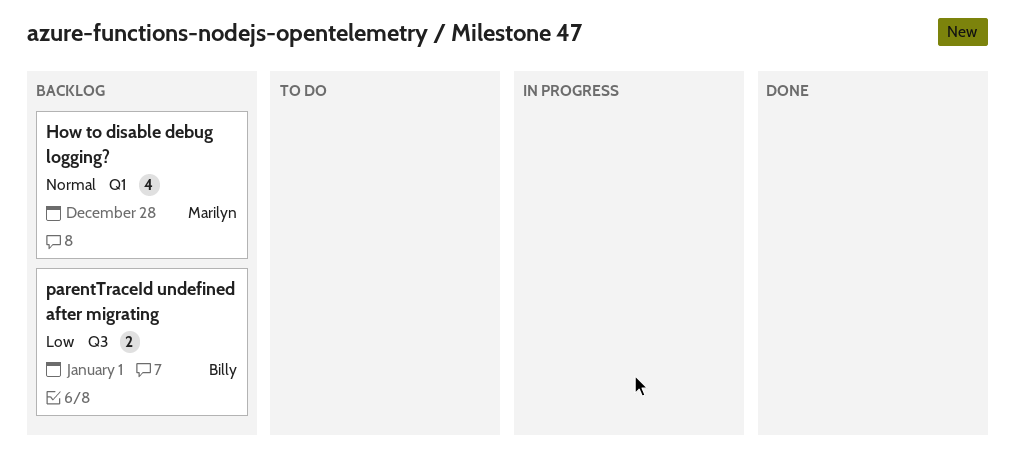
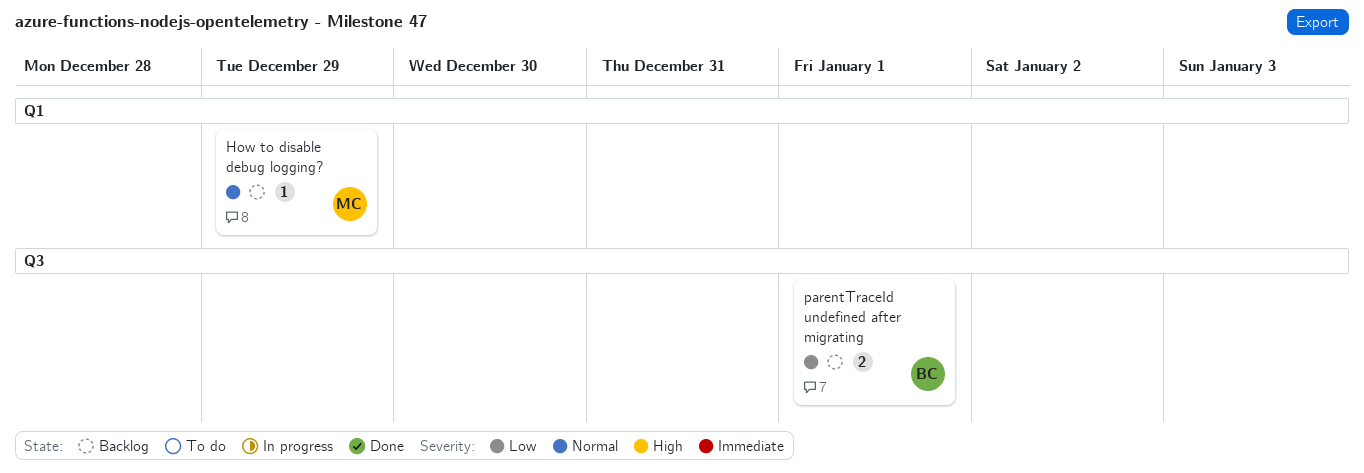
How to disable debug logging?, estimate: 4 -> 1
How to disable debug logging?, due: Dec 28 -> Dec 29

